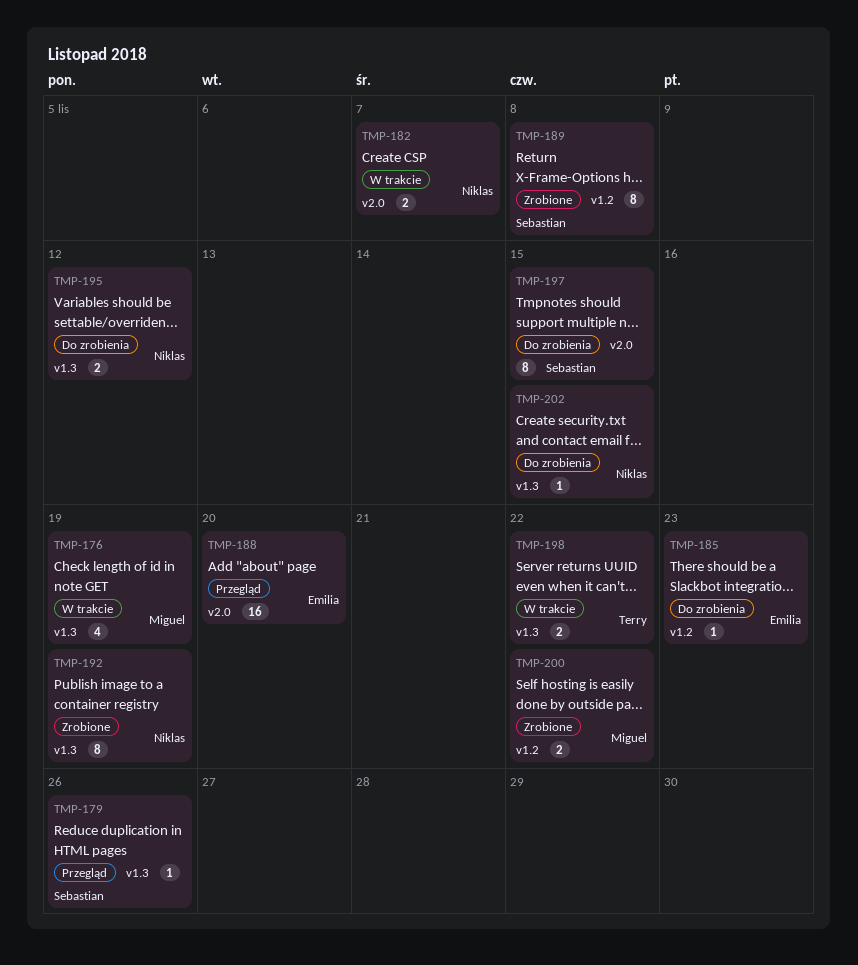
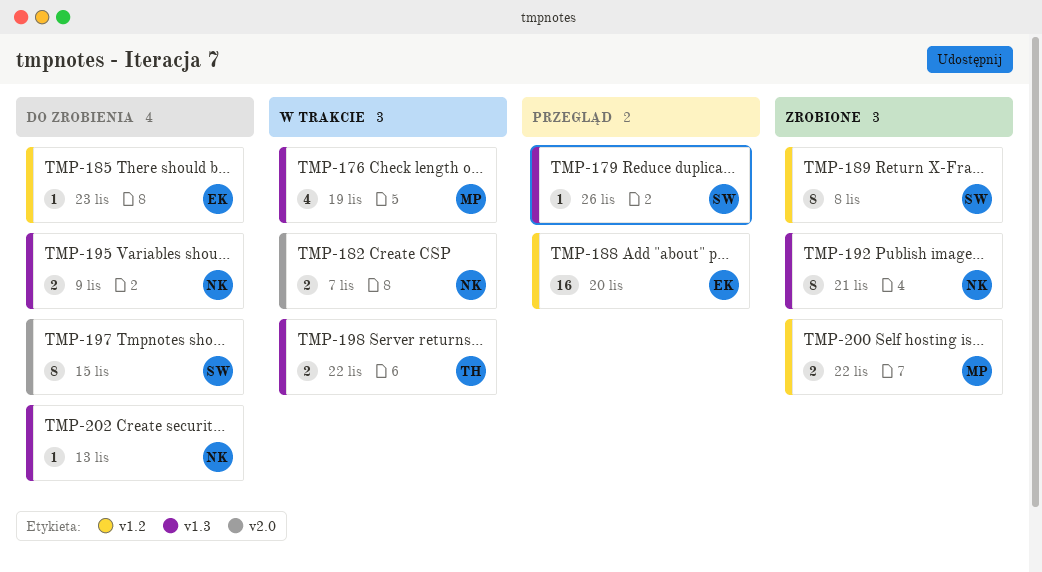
TMP-188, label: v2.0 -> v1.2
TMP-192, due: Nov 19 -> Nov 21
TMP-195, due: Nov 12 -> Nov 9
TMP-202, due: Nov 15 -> Nov 13

